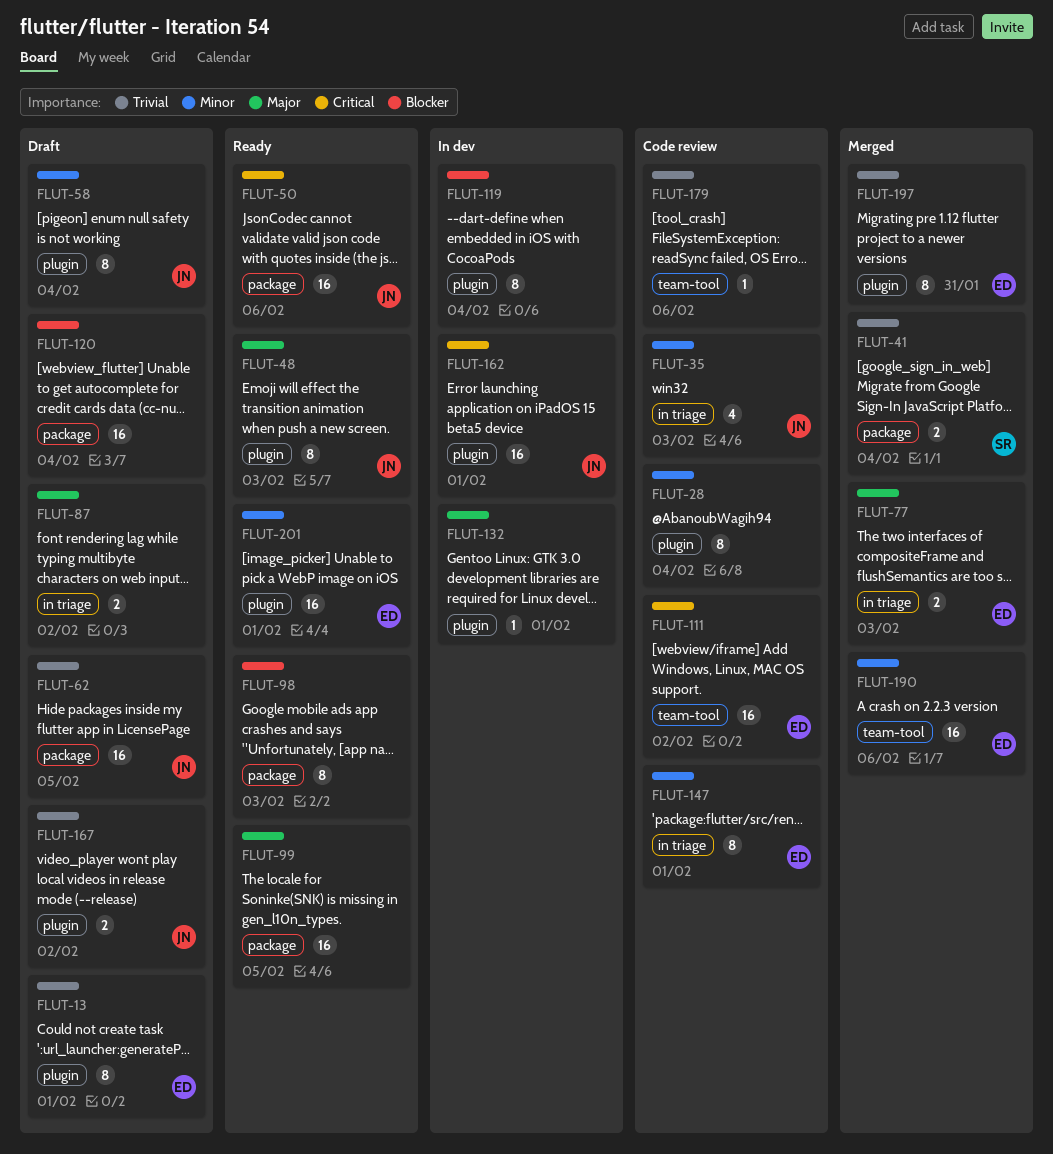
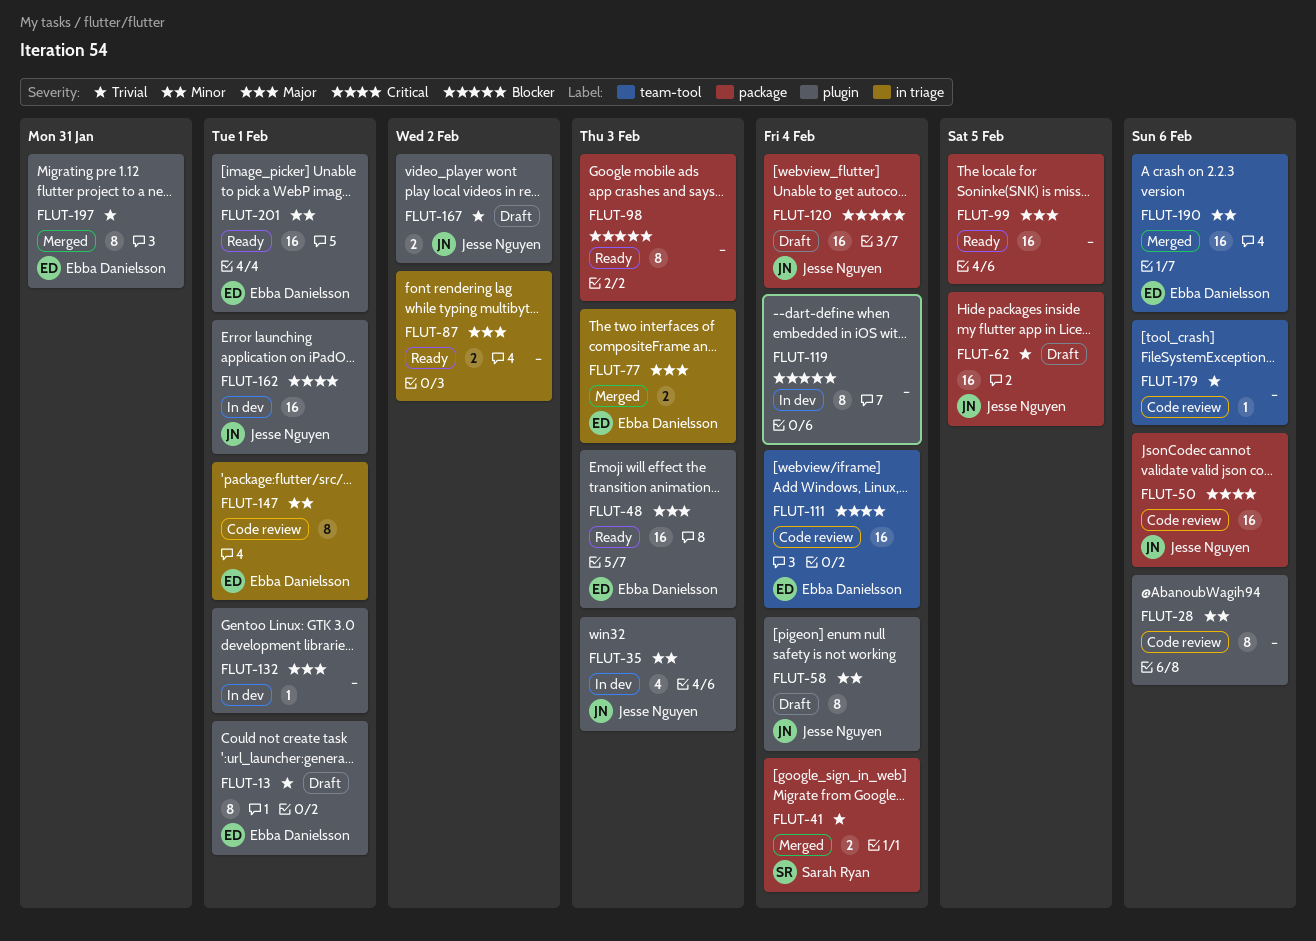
FLUT-28, due: Feb 4 -> Feb 6
FLUT-35, status: Code review -> In dev
FLUT-35, label: in triage -> plugin
FLUT-48, owner: Jesse Nguyen -> Ebba Danielsson
FLUT-48, estimate: 8 -> 16
FLUT-50, status: Ready -> Code review
FLUT-87, status: Draft -> Ready
FLUT-111, due: Feb 2 -> Feb 4
FLUT-120, owner: none -> Jesse Nguyen

